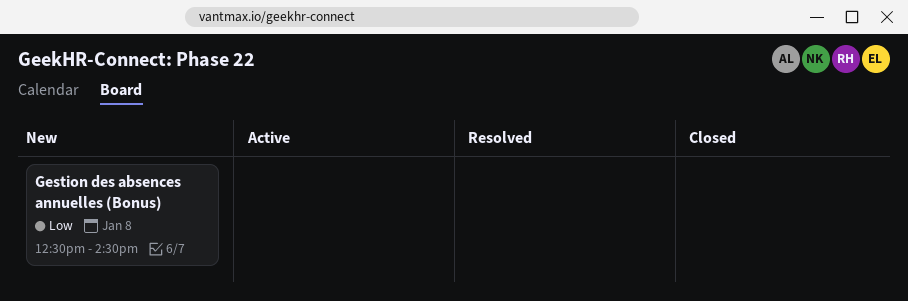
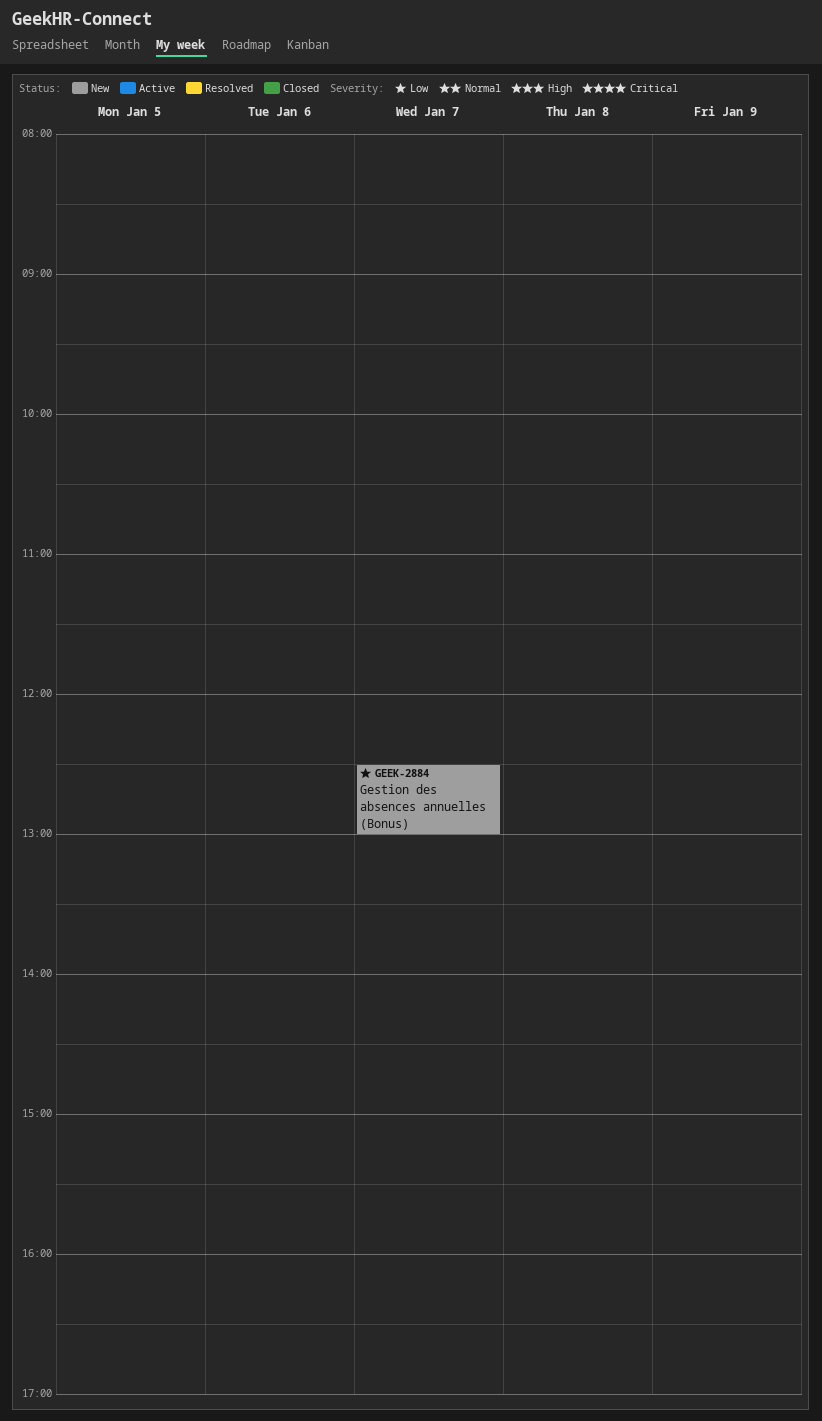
Gestion des absences annuelles (Bonus), day: Jan 8 -> Jan 7
Gestion des absences annuelles (Bonus), ends: 14:30 -> 13:00

